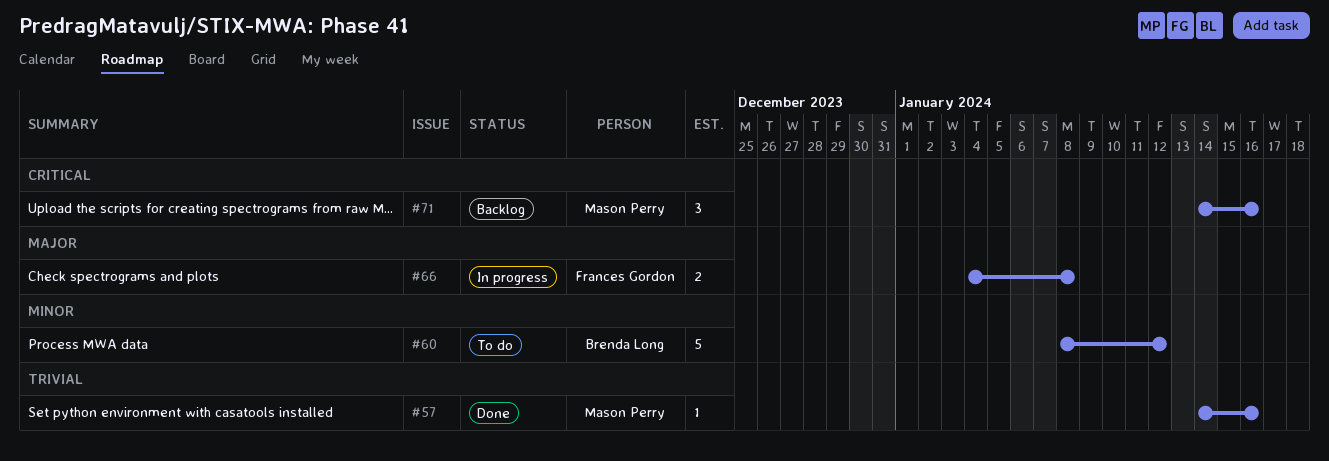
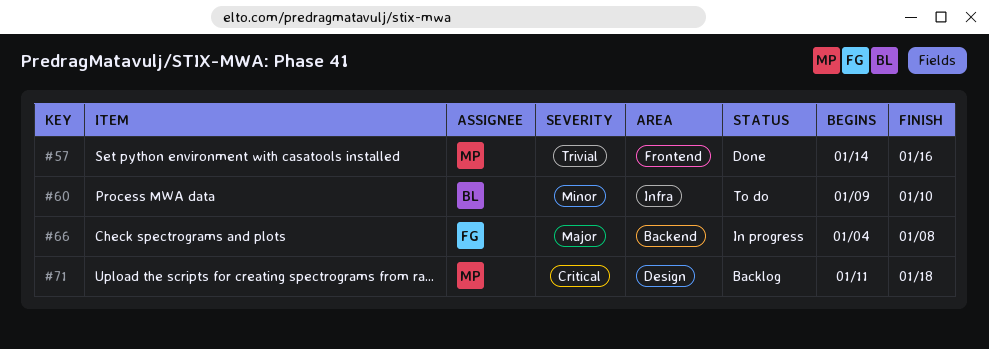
#60, start: Jan 8 -> Jan 9
#60, due: Jan 12 -> Jan 10
#71, start: Jan 14 -> Jan 11
#71, due: Jan 16 -> Jan 18

